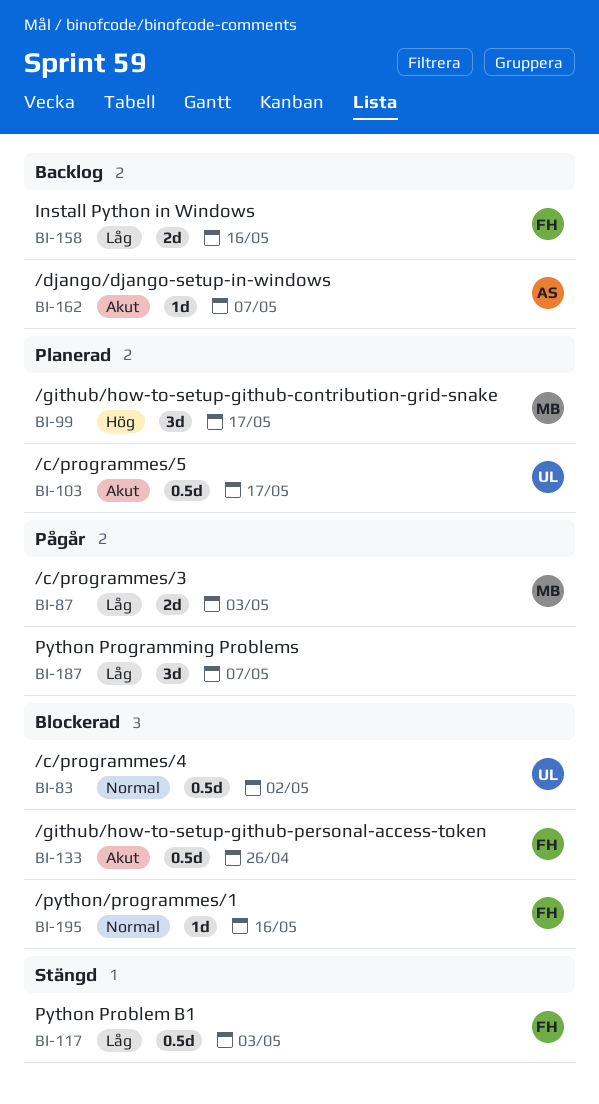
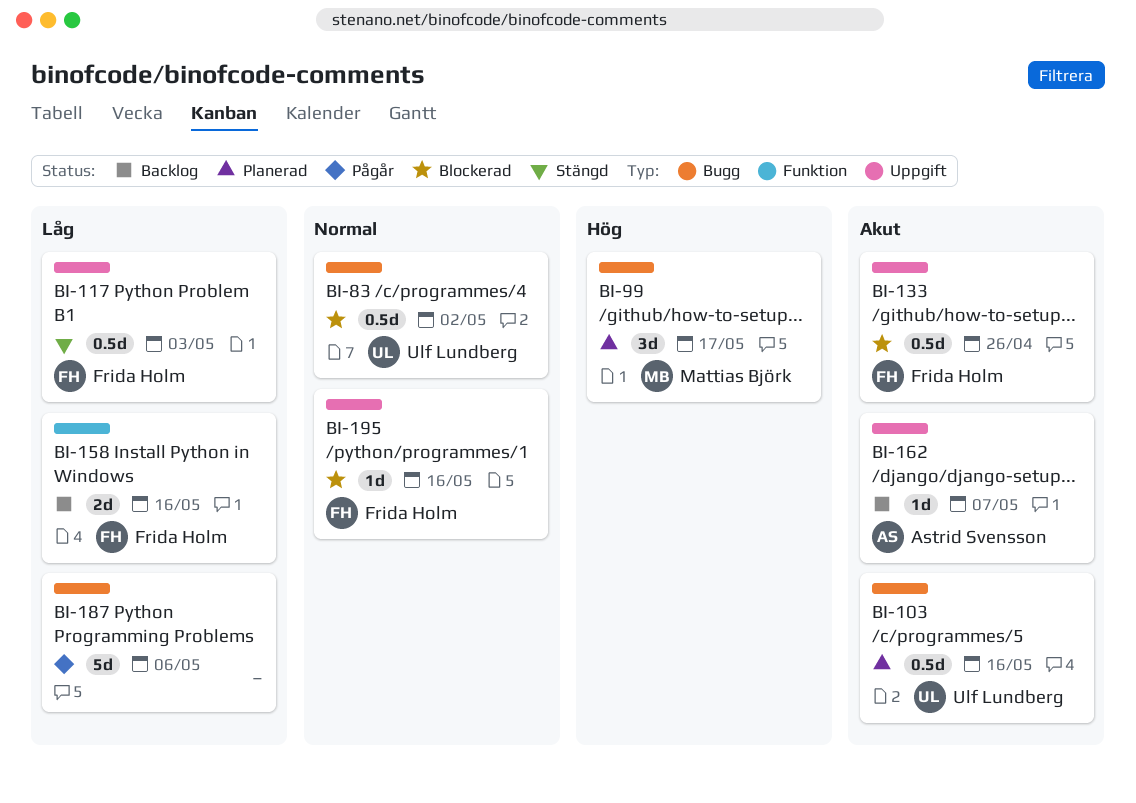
BI-87: present -> none
BI-103, due: May 17 -> May 16
BI-187, estimate: 3d -> 5d
BI-187, due: May 7 -> May 6

